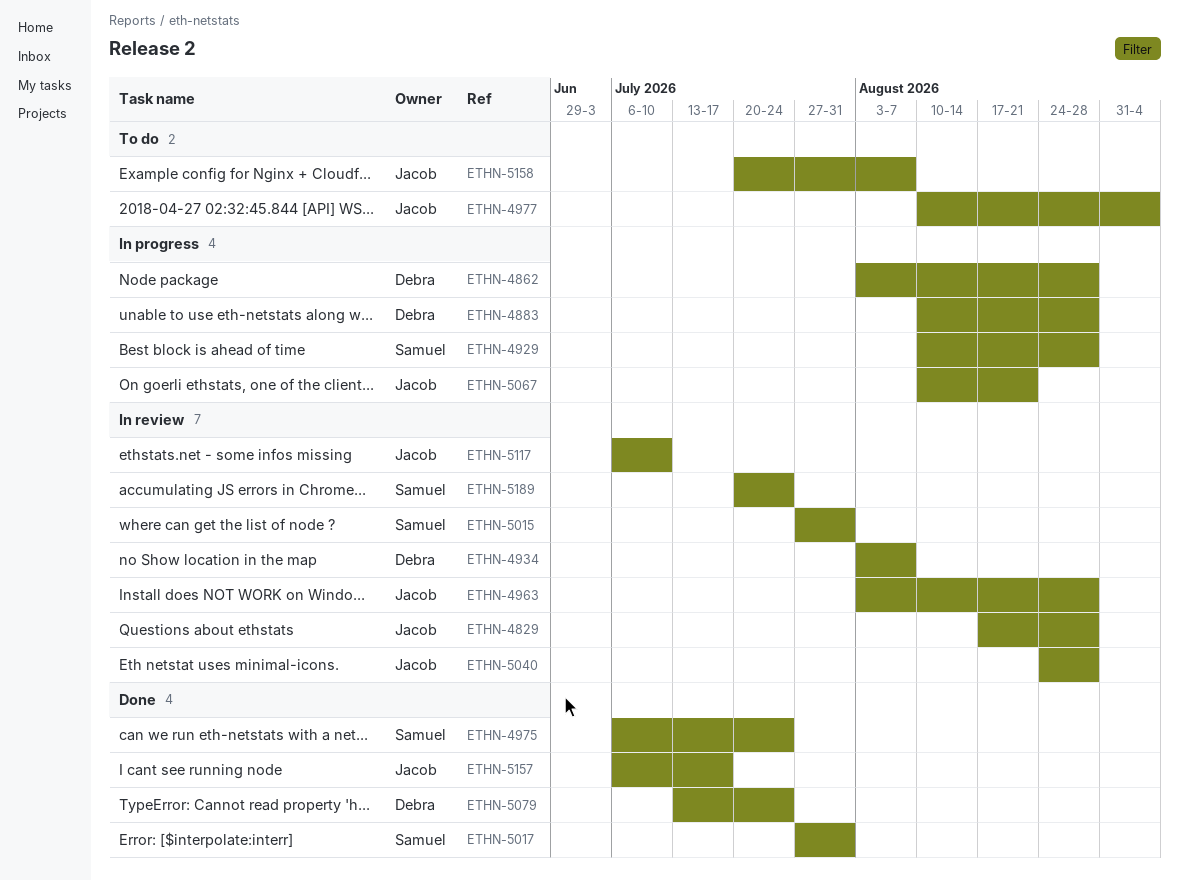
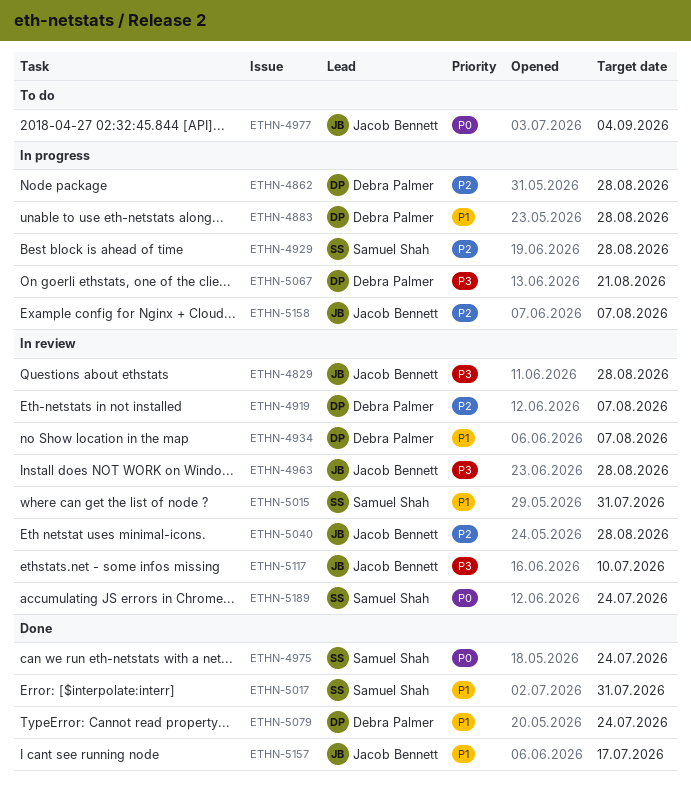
ETHN-4919: none -> present
ETHN-5067, owner: Jacob Bennett -> Debra Palmer
ETHN-5158, status: To do -> In progress

